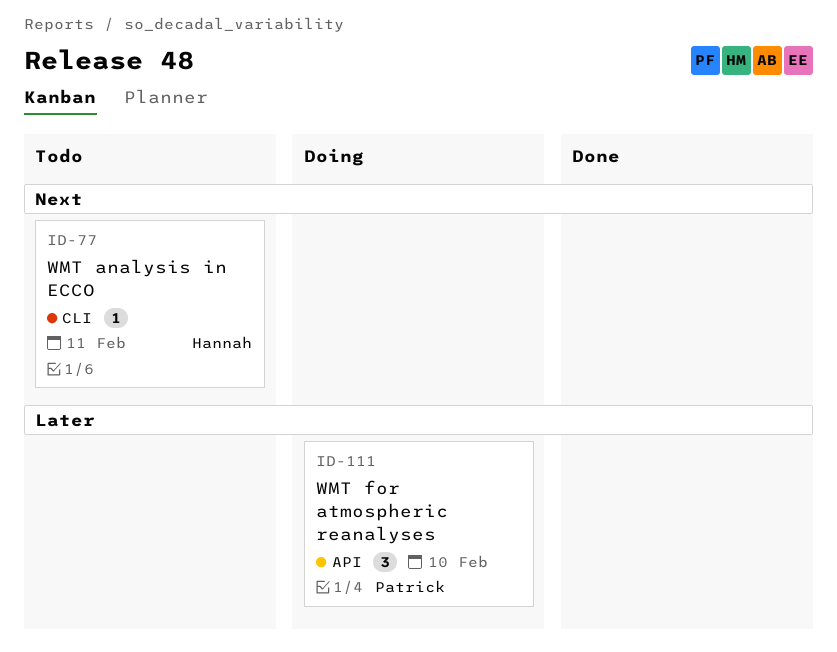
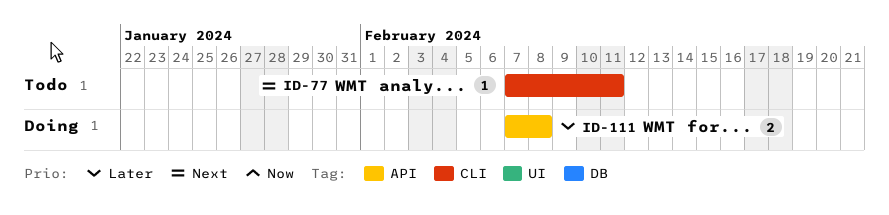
ID-111, estimate: 3 -> 2
ID-111, due: Feb 10 -> Feb 8

